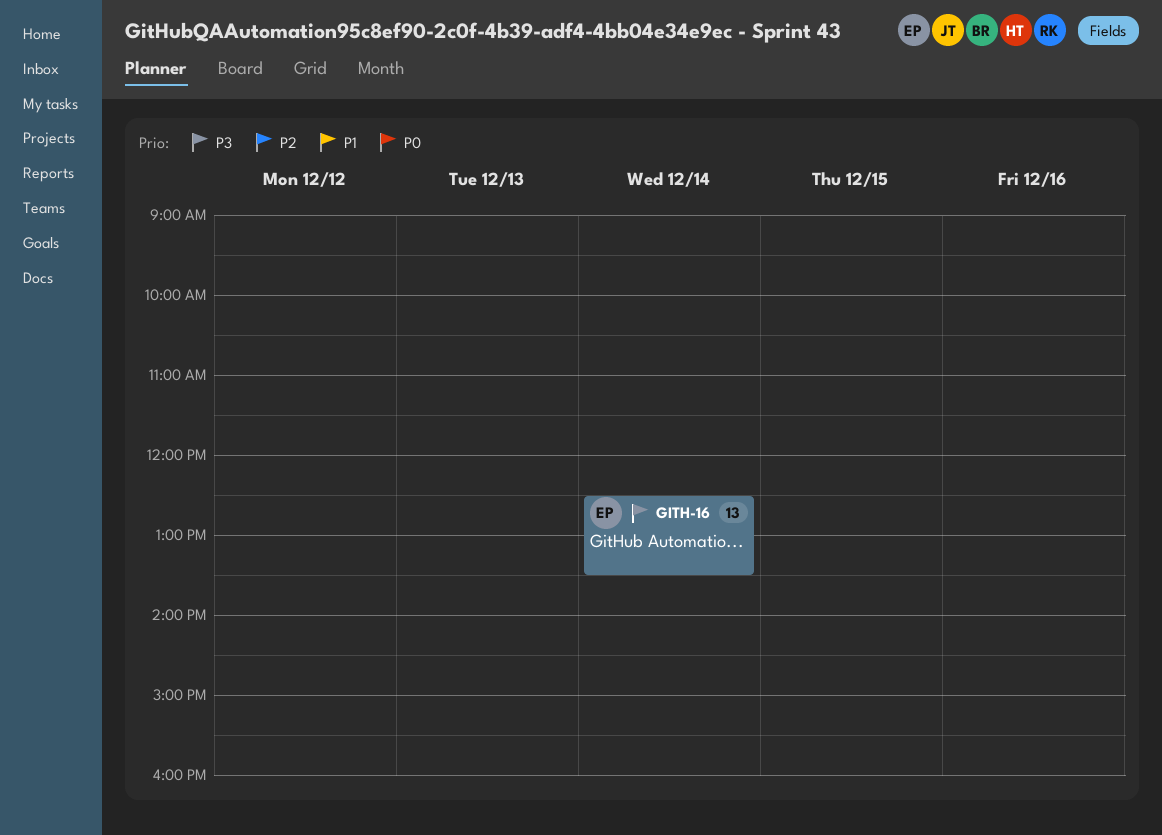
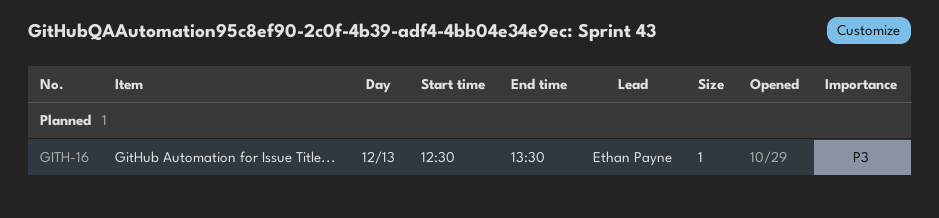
GITH-16, estimate: 13 -> 1
GITH-16, day: Dec 14 -> Dec 13

